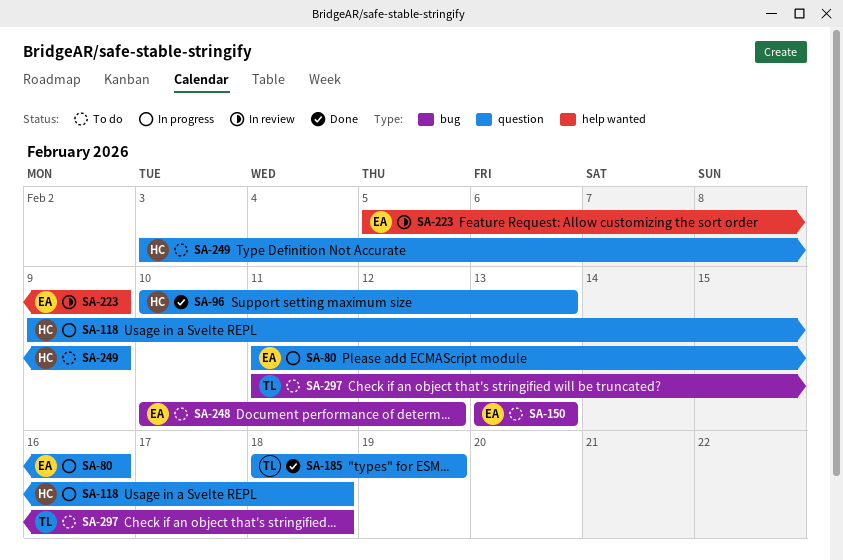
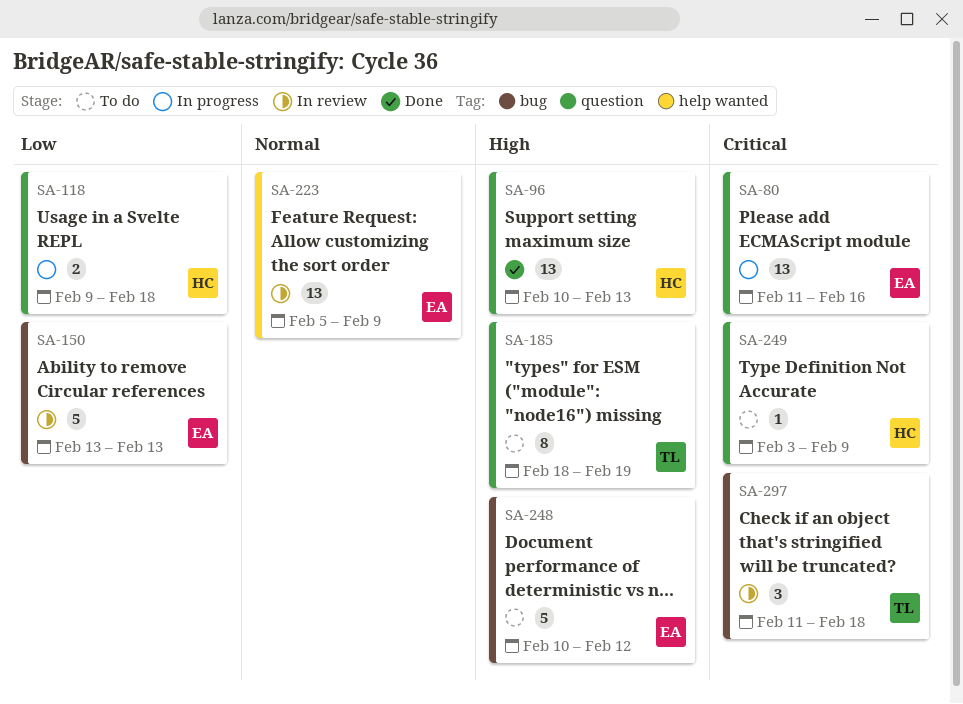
SA-150, status: To do -> In review
SA-185, status: Done -> To do
SA-297, status: To do -> In review

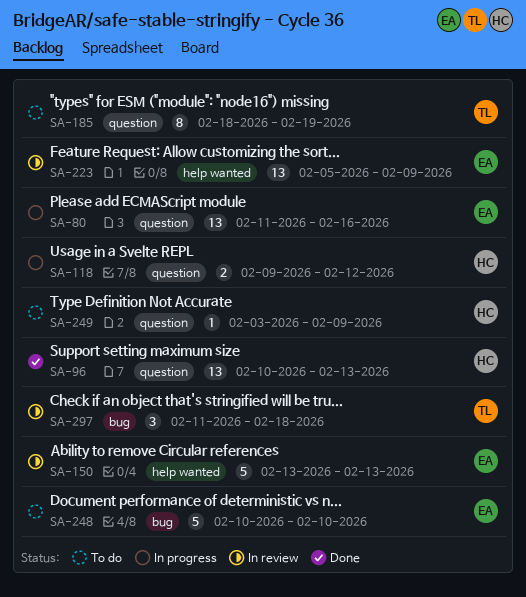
SA-118, due: Feb 18 -> Feb 12
SA-150, label: bug -> help wanted
SA-248, due: Feb 12 -> Feb 10

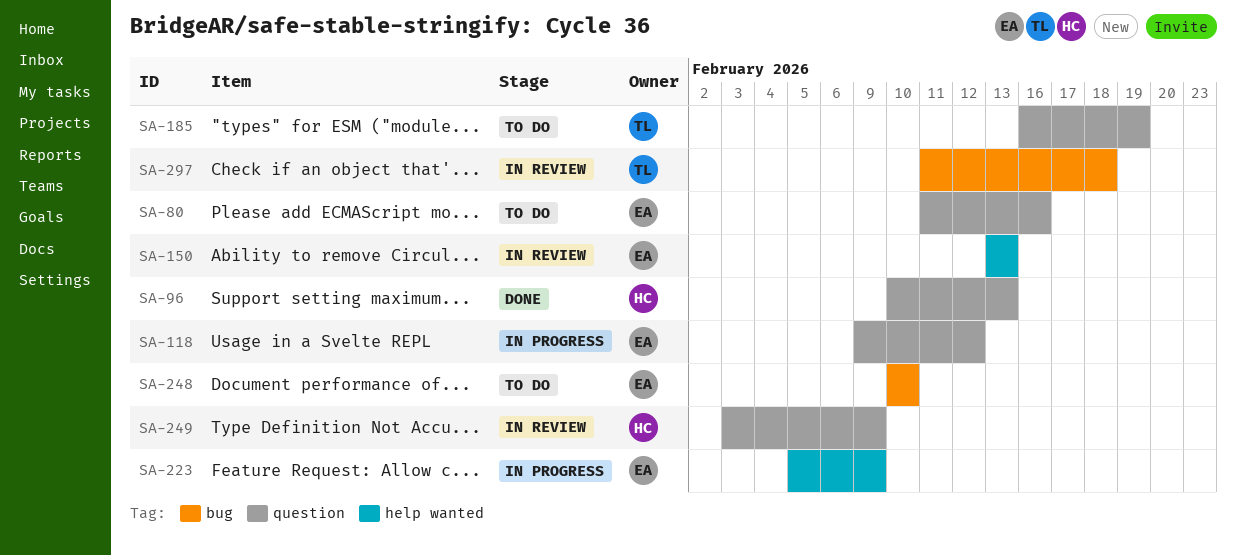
SA-80, status: In progress -> To do
SA-118, owner: HC -> EA
SA-185, start: Feb 18 -> Feb 16
SA-223, status: In review -> In progress
SA-249, status: To do -> In review

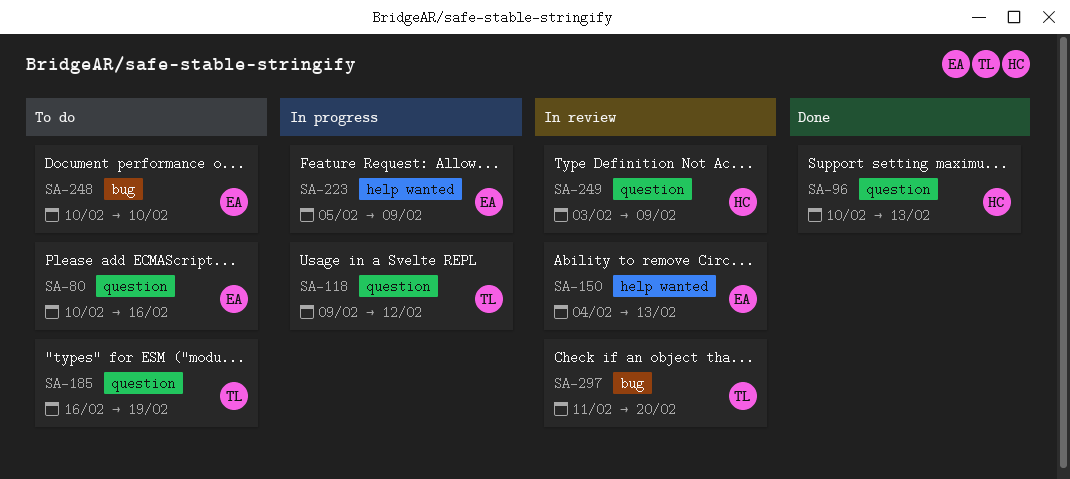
SA-80, start: Feb 11 -> Feb 10
SA-118, owner: EA -> TL
SA-150, start: Feb 13 -> Feb 4
SA-297, due: Feb 18 -> Feb 20

